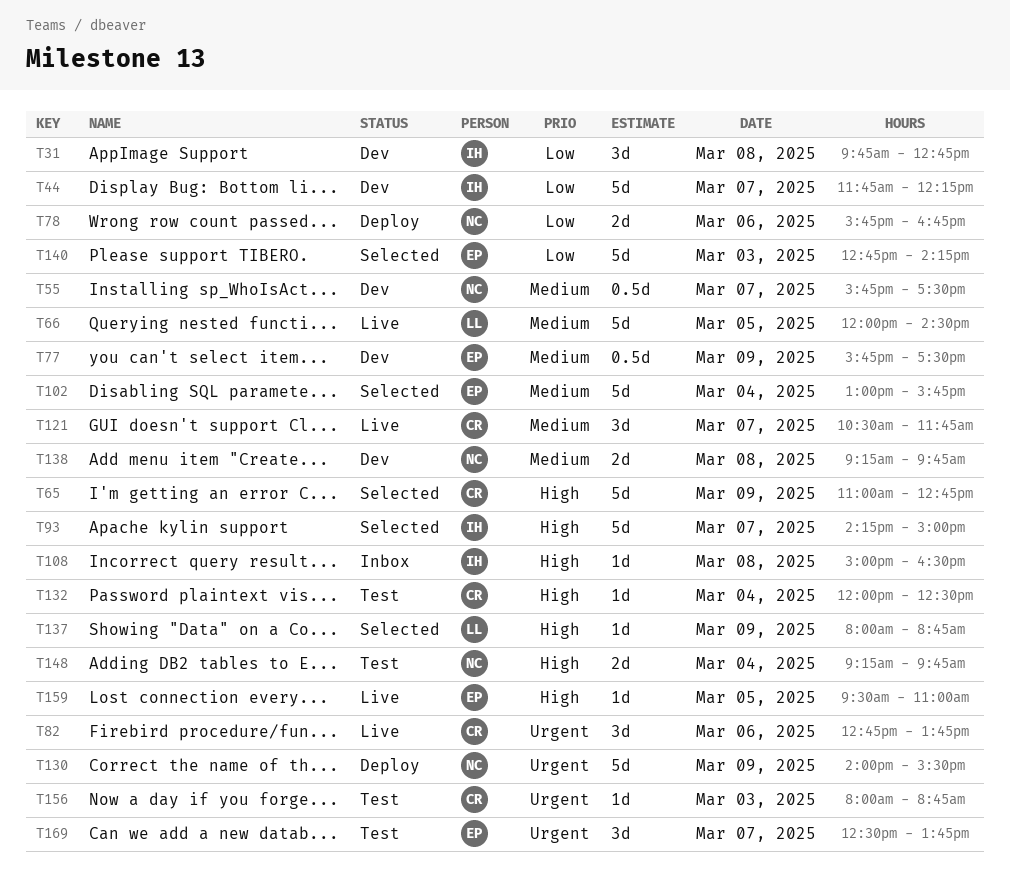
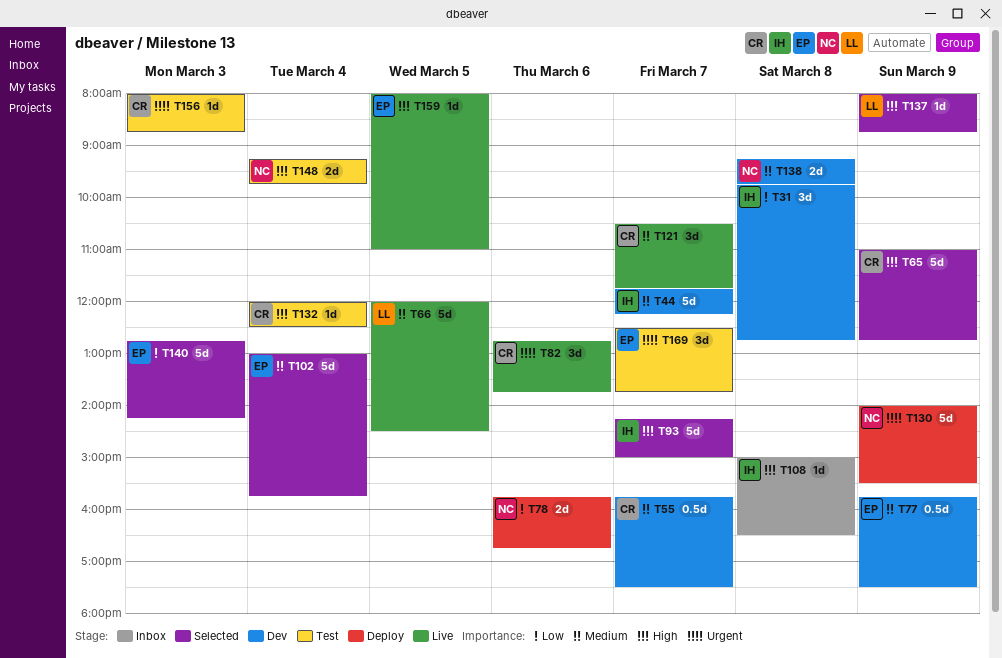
T44, priority: Low -> Medium
T55, owner: NC -> CR
T159, begins: 09:30 -> 08:00

